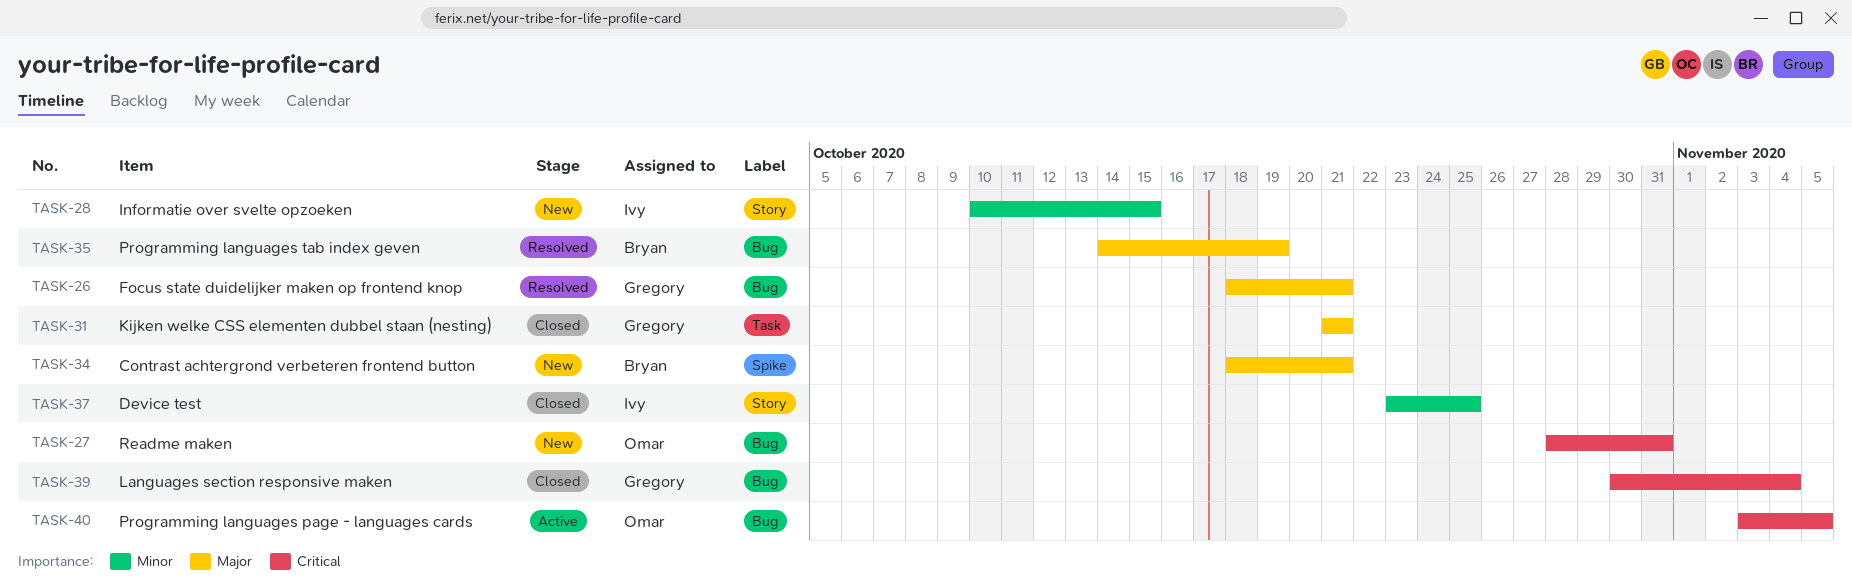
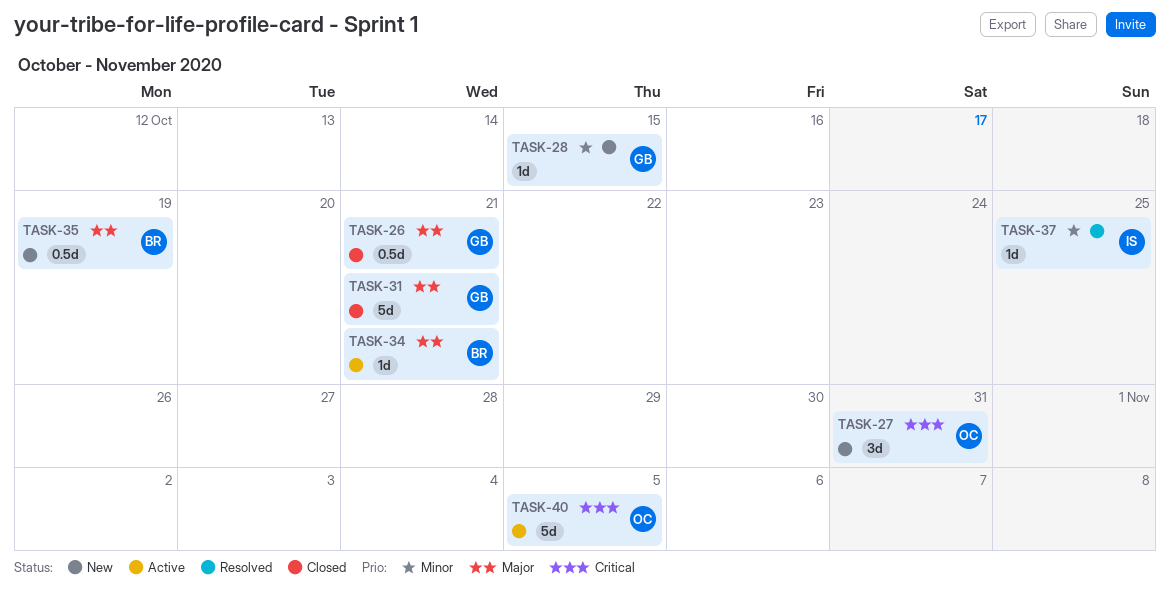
TASK-26, status: Resolved -> Closed
TASK-28, owner: Ivy -> Gregory
TASK-34, status: New -> Active
TASK-35, status: Resolved -> New
TASK-37, status: Closed -> Resolved
TASK-39: present -> none

